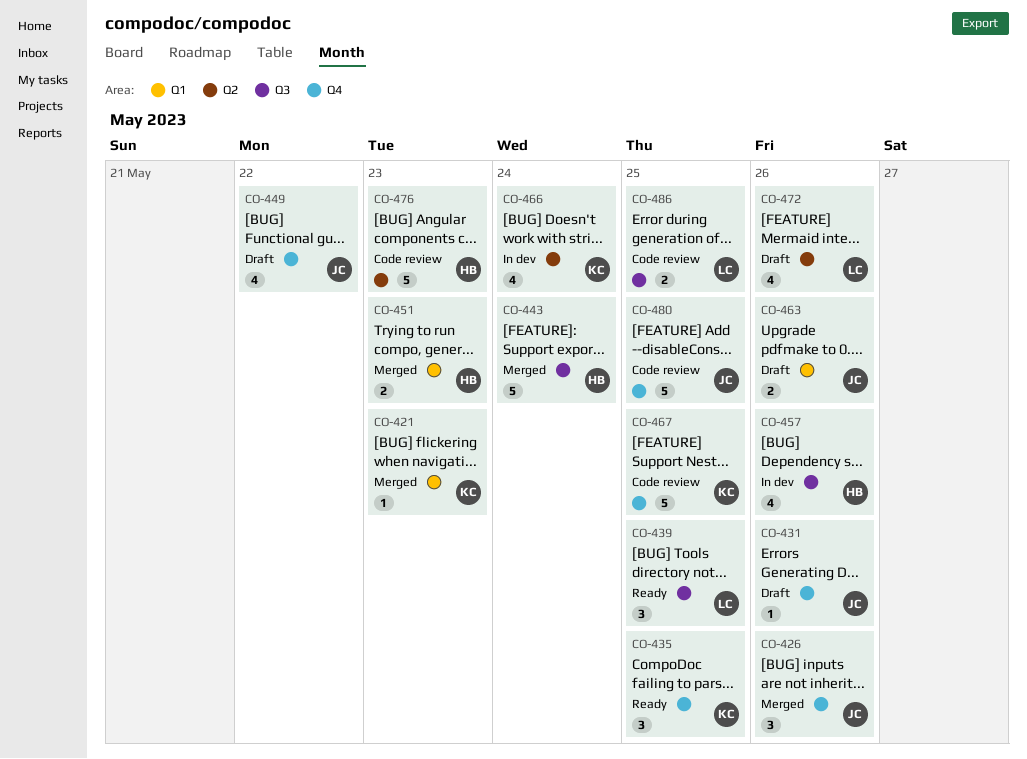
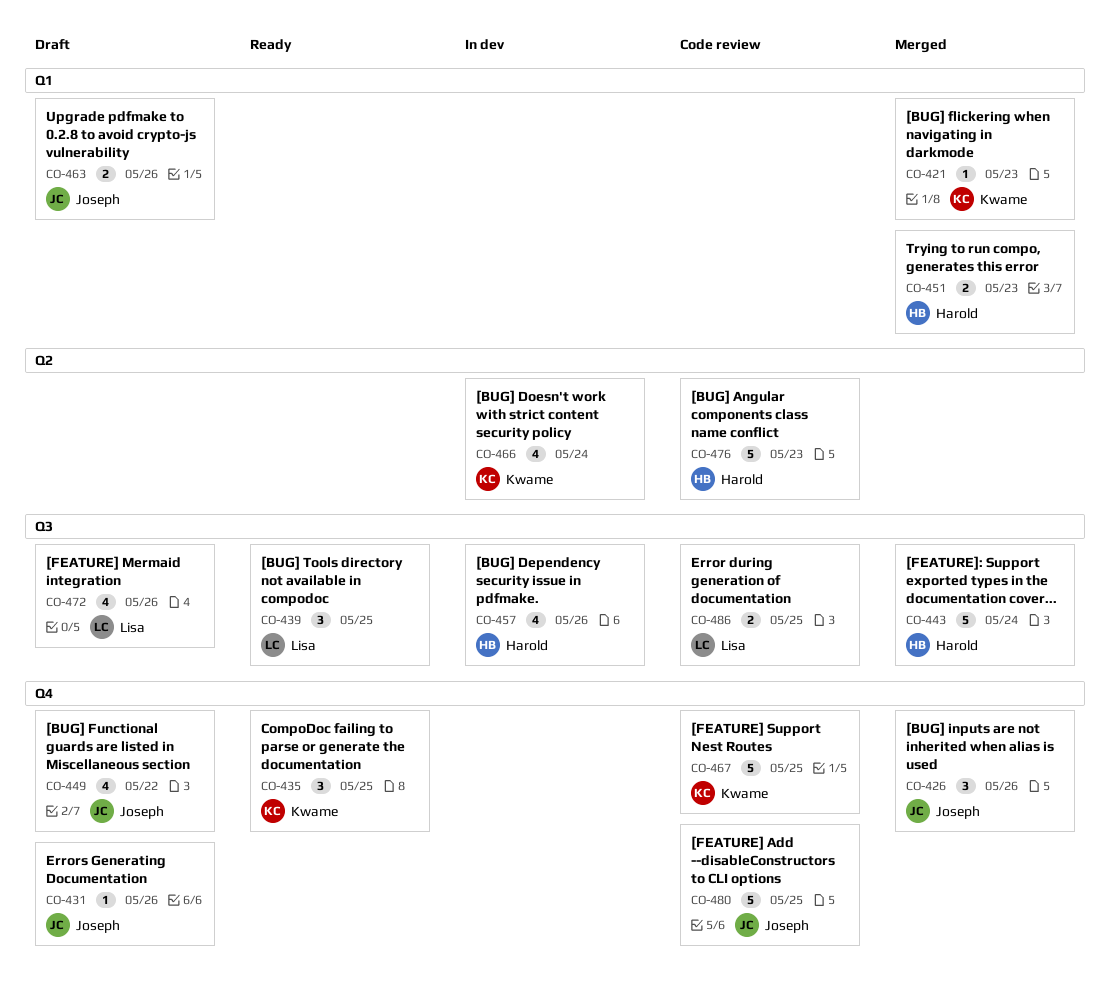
CO-472, label: Q2 -> Q3

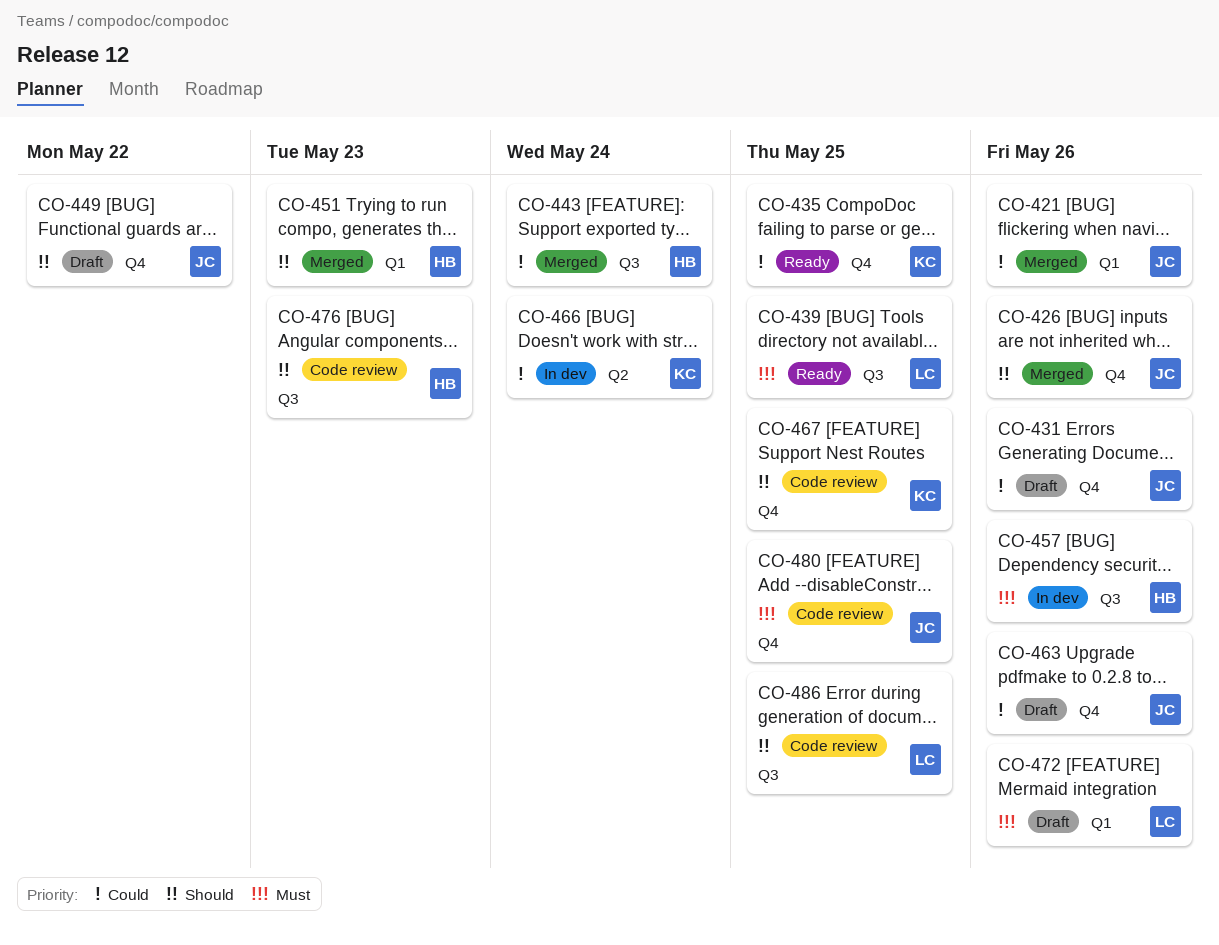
CO-421, owner: Kwame -> Joseph
CO-421, due: May 23 -> May 26
CO-463, label: Q1 -> Q4
CO-472, label: Q3 -> Q1
CO-476, label: Q2 -> Q3

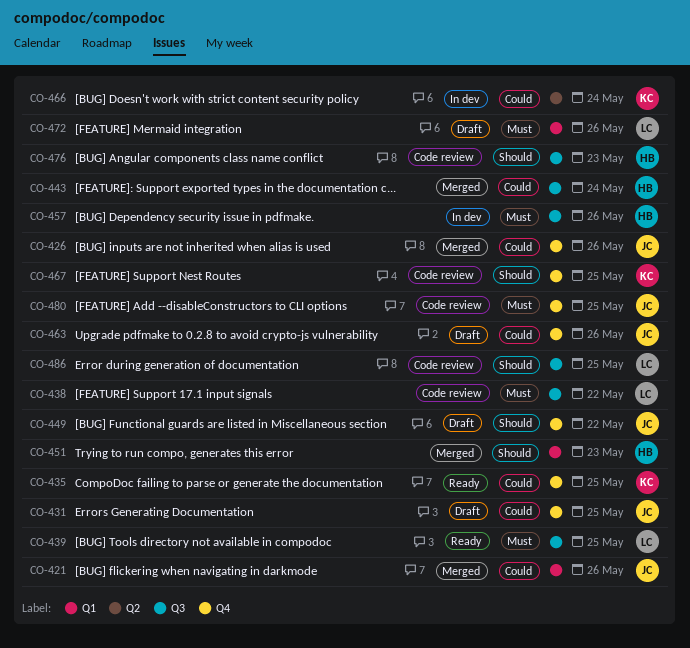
CO-426, priority: Should -> Could
CO-431, due: May 26 -> May 25
CO-438: none -> present

